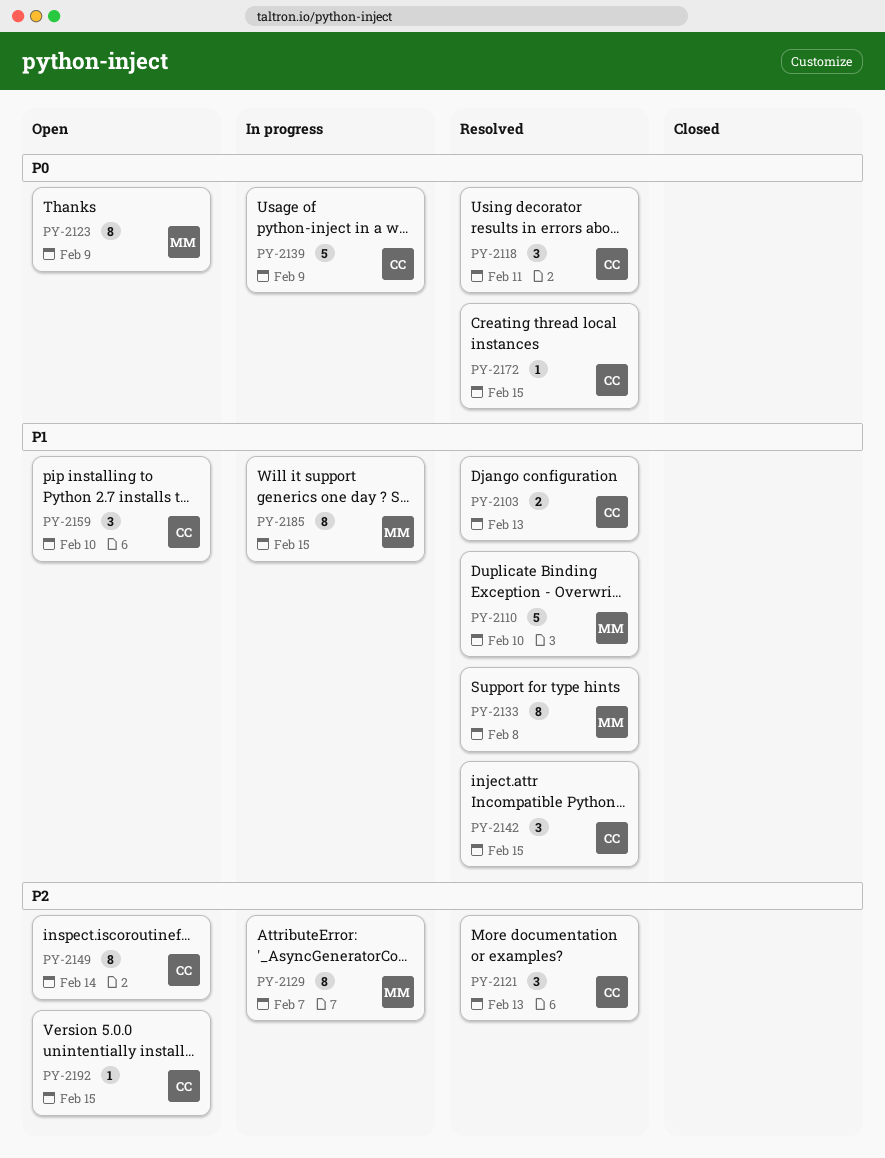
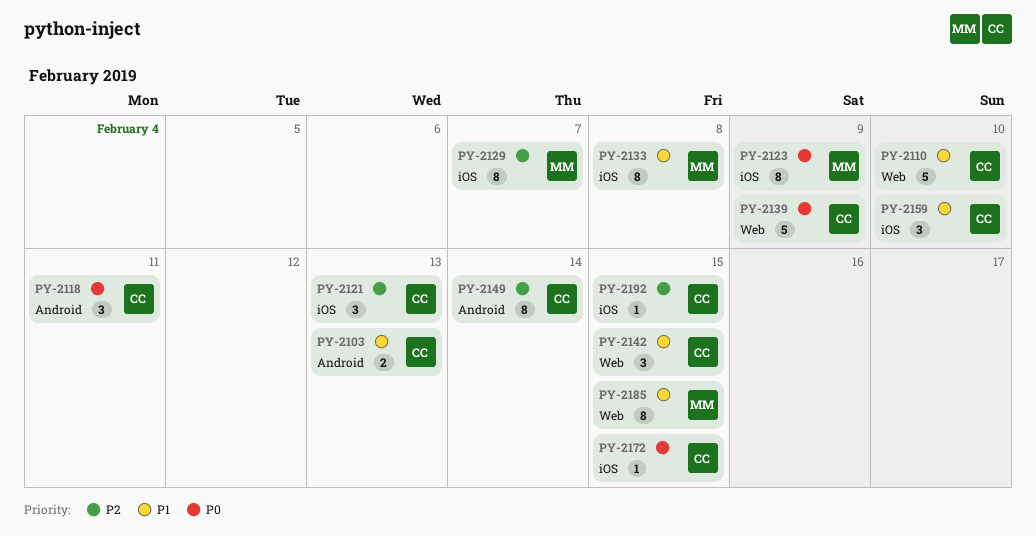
PY-2110, owner: MM -> CC

